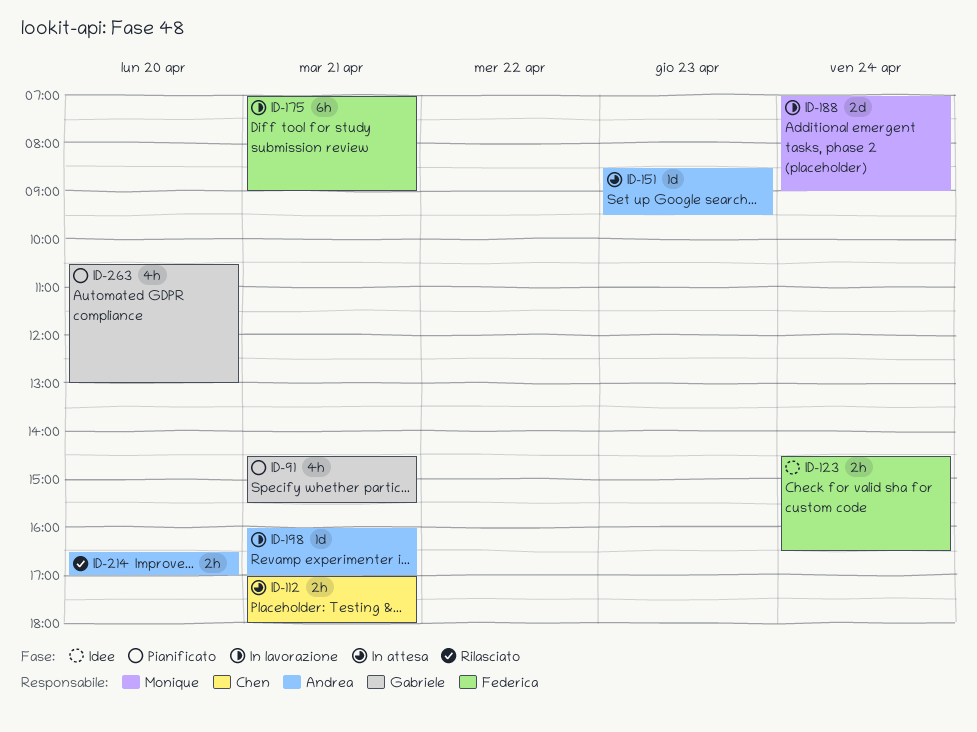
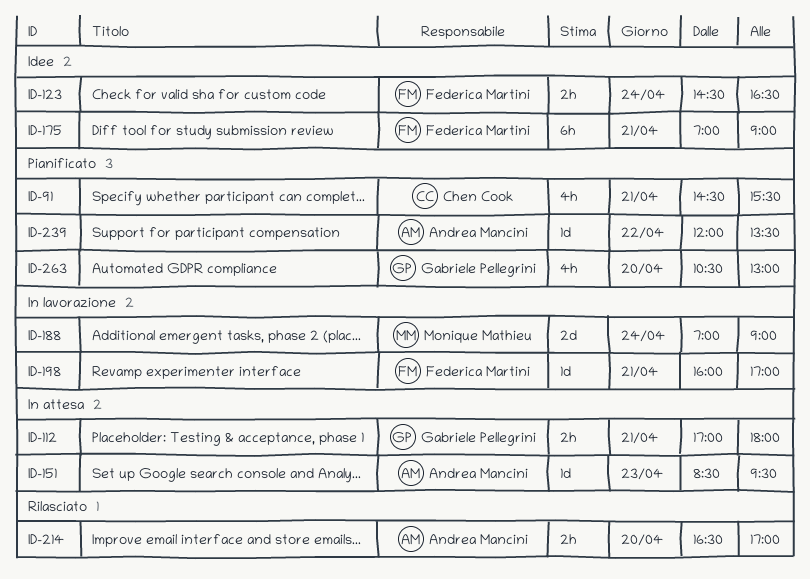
ID-91, owner: Gabriele Pellegrini -> Chen Cook
ID-112, owner: Chen Cook -> Gabriele Pellegrini
ID-175, status: In lavorazione -> Idee
ID-198, owner: Andrea Mancini -> Federica Martini
ID-239: none -> present

